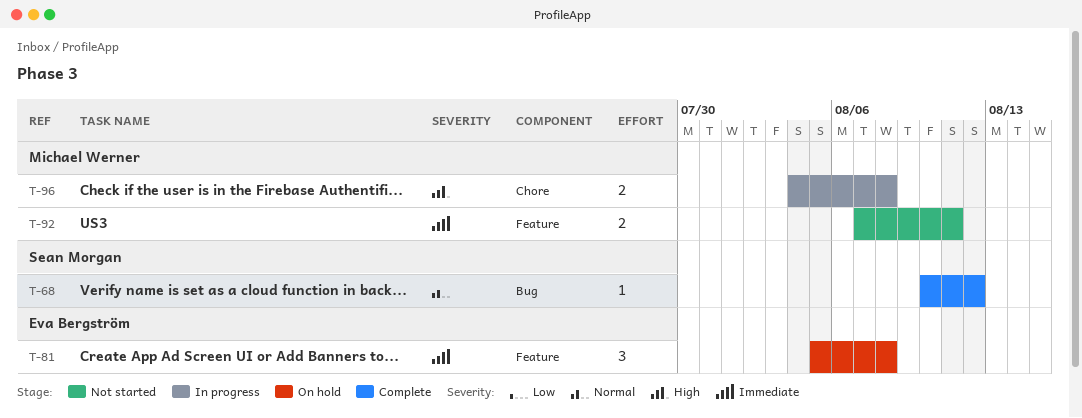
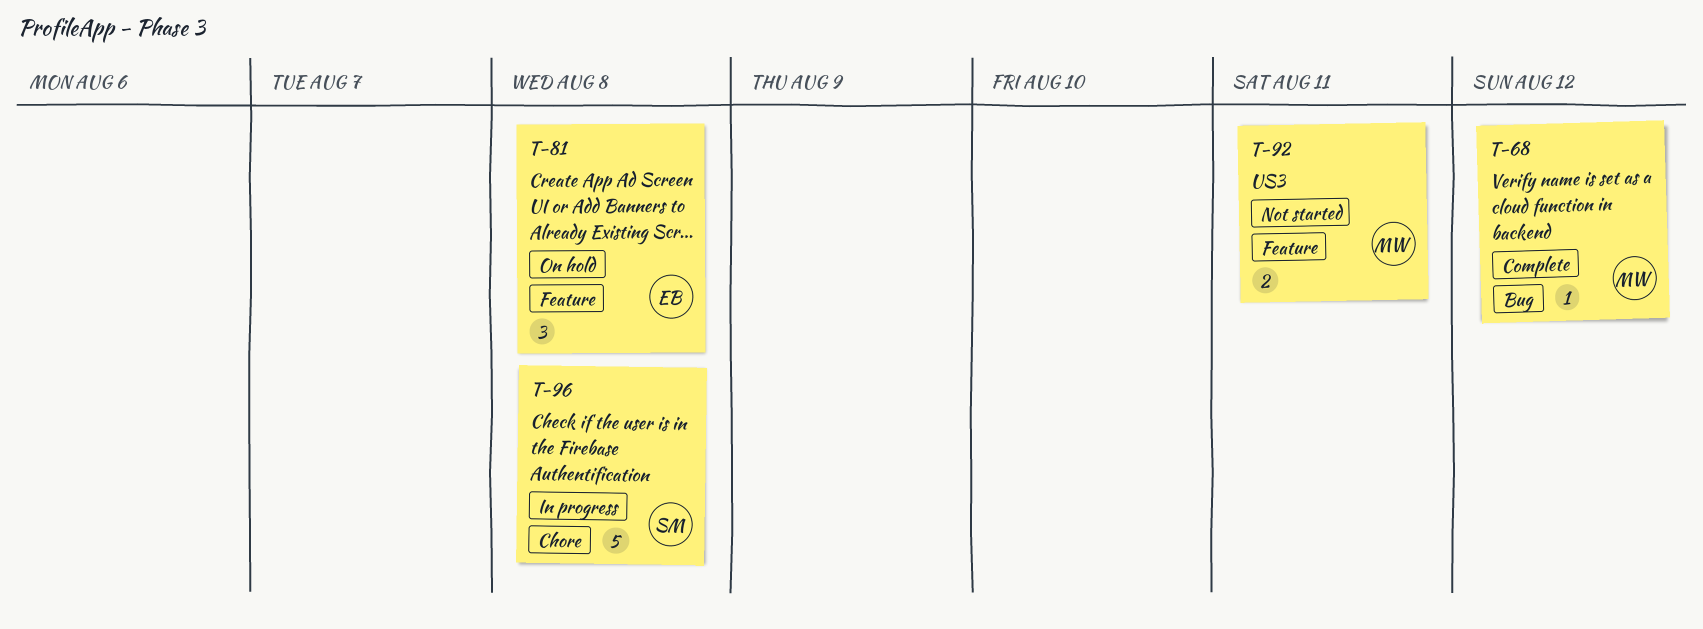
T-68, owner: Sean Morgan -> Michael Werner
T-96, owner: Michael Werner -> Sean Morgan
T-96, estimate: 2 -> 5

